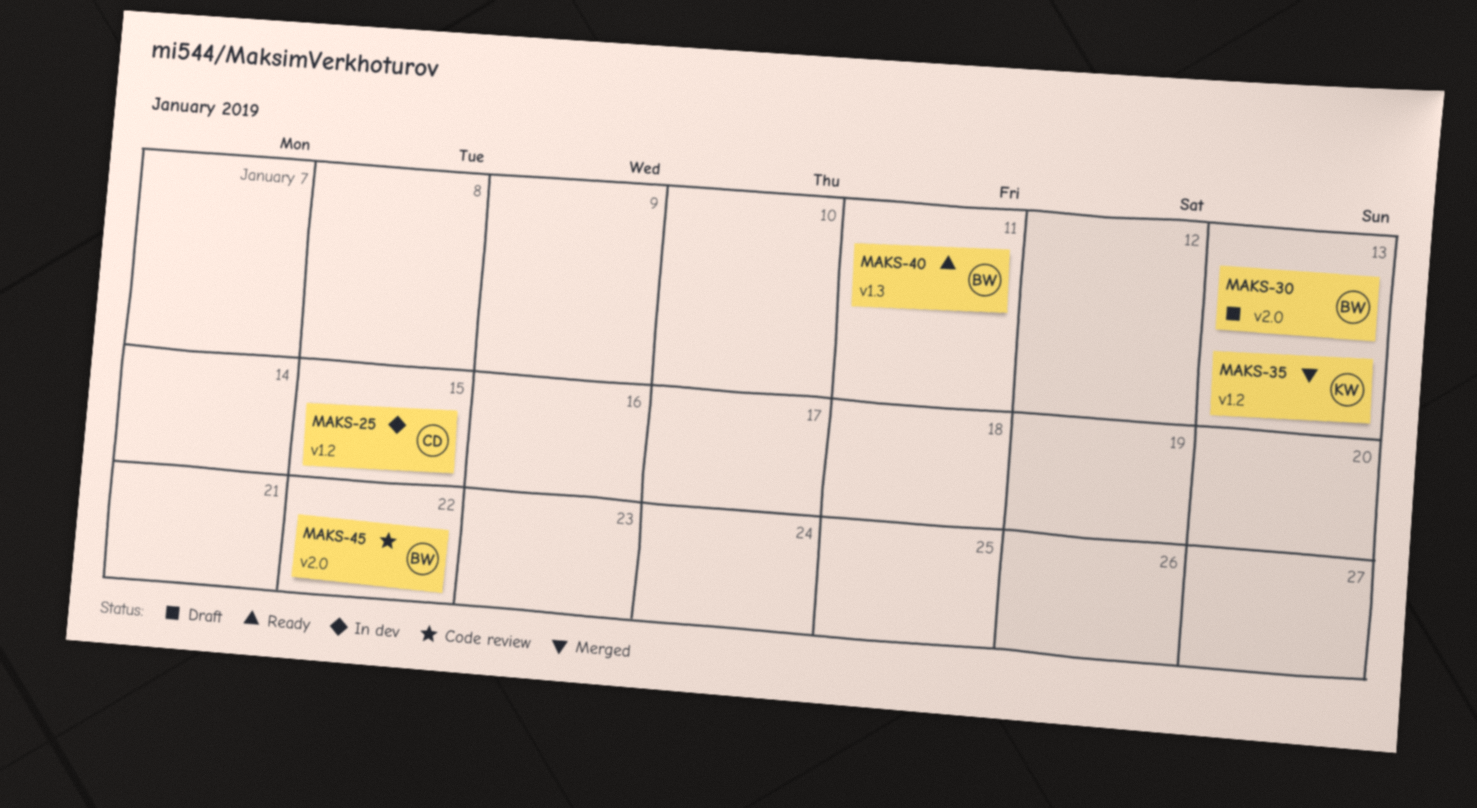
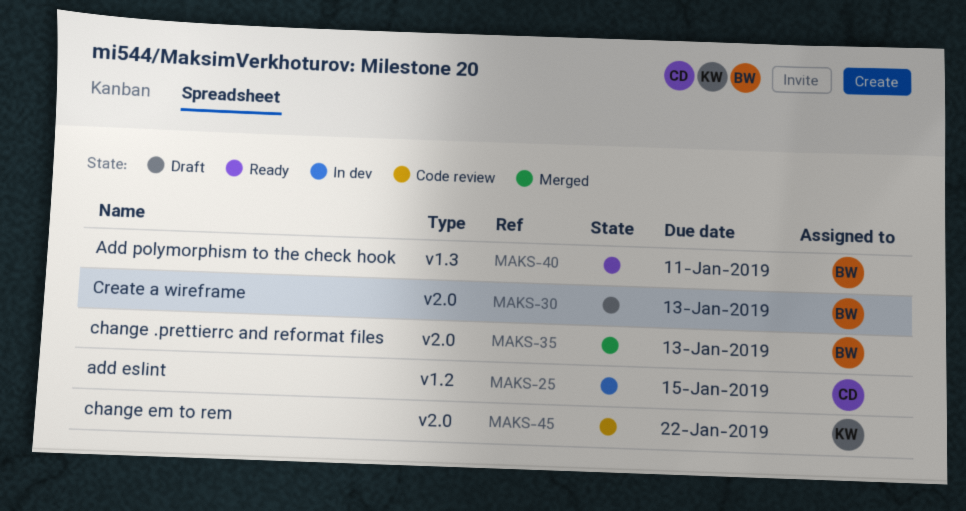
MAKS-35, owner: KW -> BW
MAKS-35, label: v1.2 -> v2.0
MAKS-45, owner: BW -> KW

